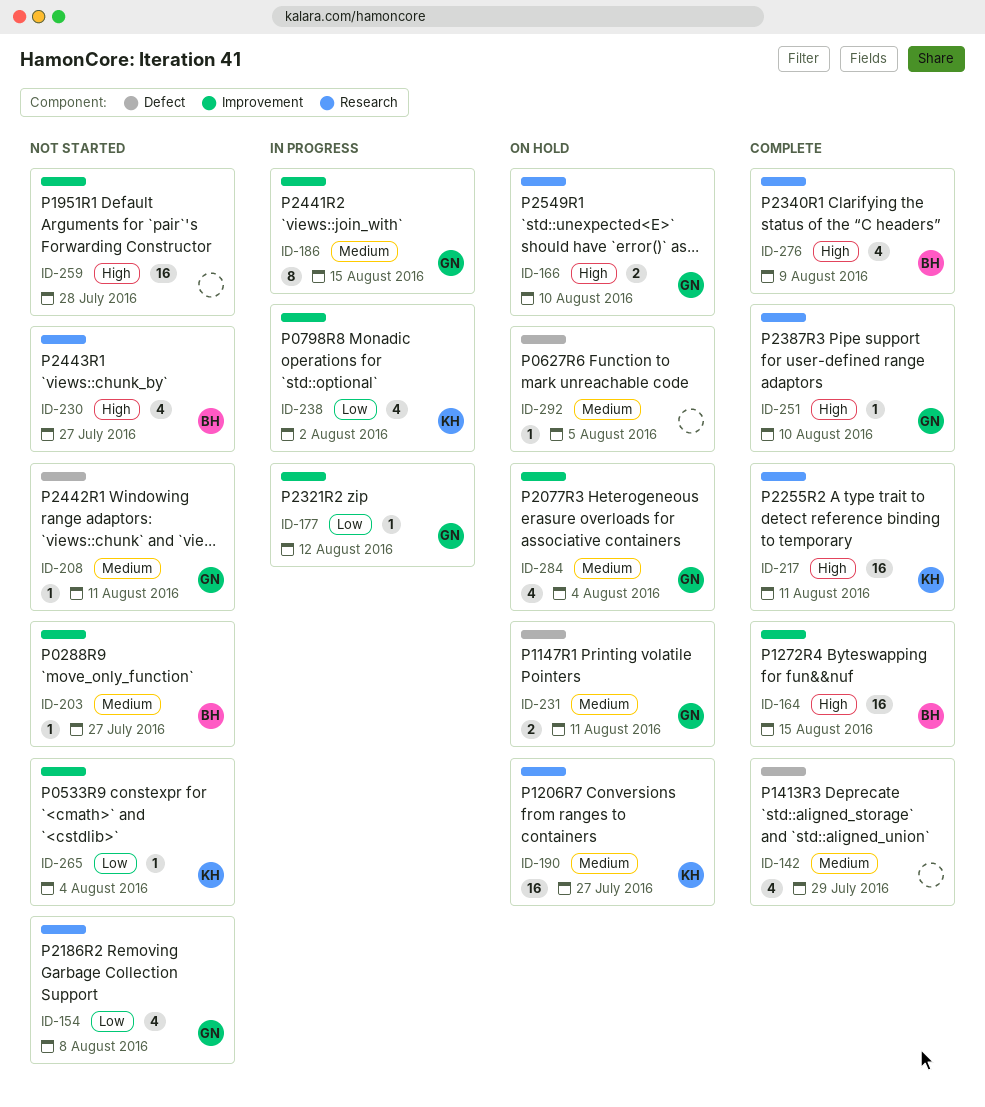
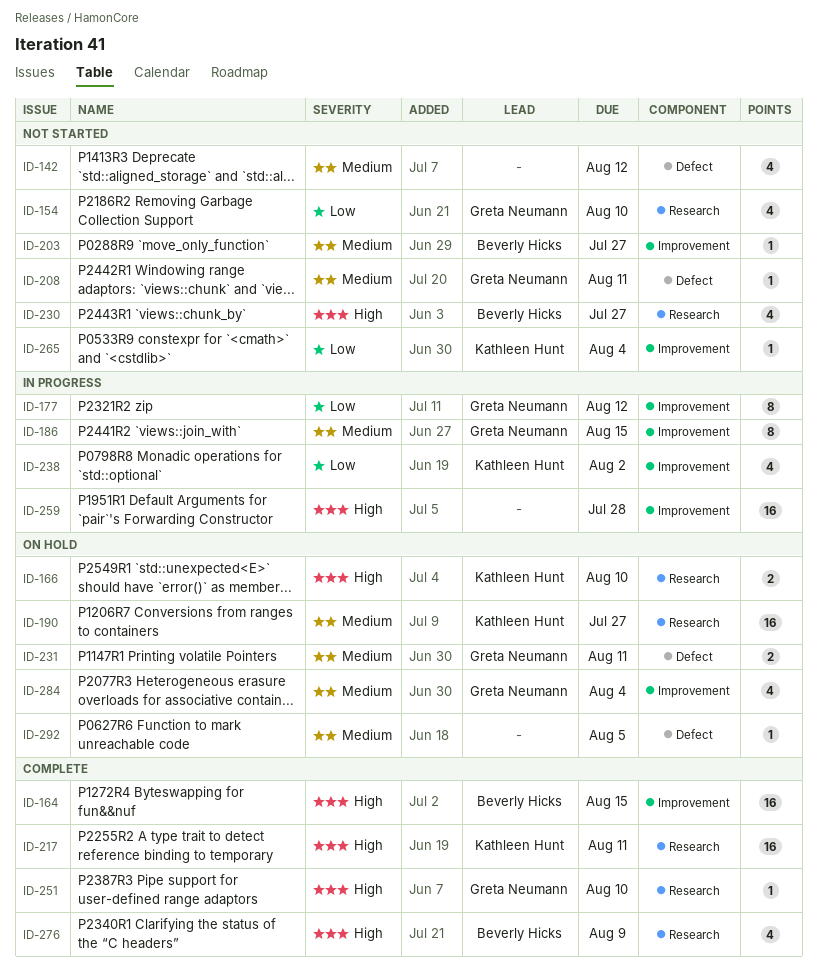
ID-142, status: Complete -> Not started
ID-142, due: Jul 29 -> Aug 12
ID-154, due: Aug 8 -> Aug 10
ID-166, owner: Greta Neumann -> Kathleen Hunt
ID-177, estimate: 1 -> 8
ID-259, status: Not started -> In progress

